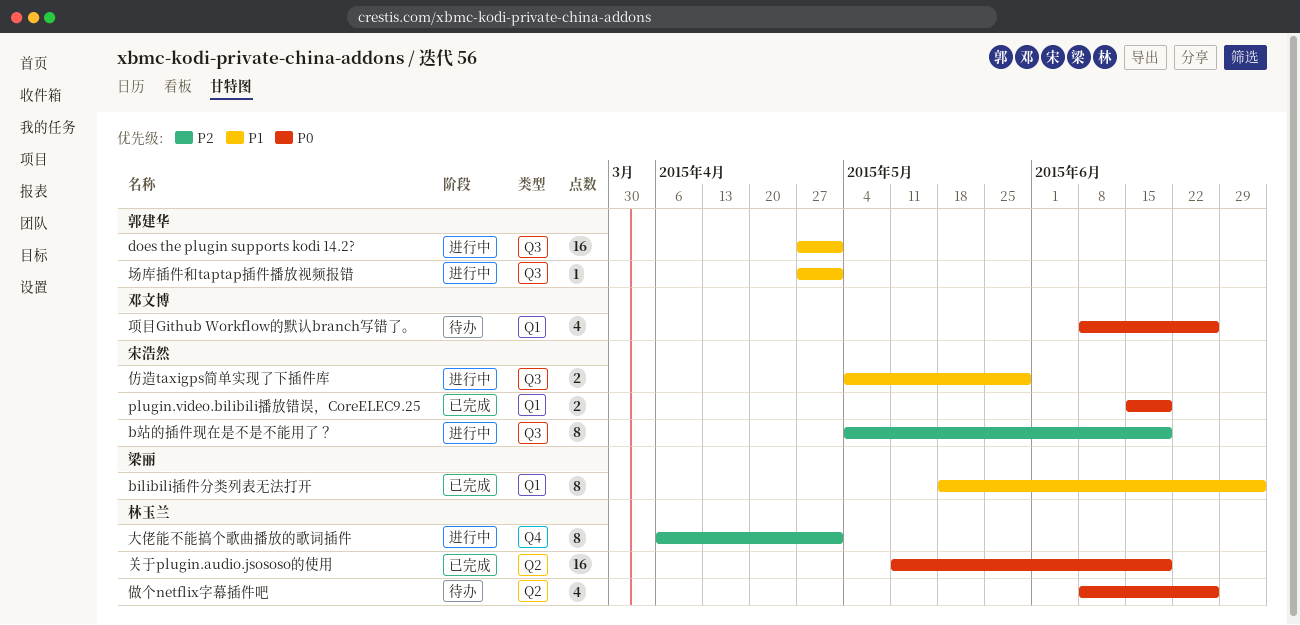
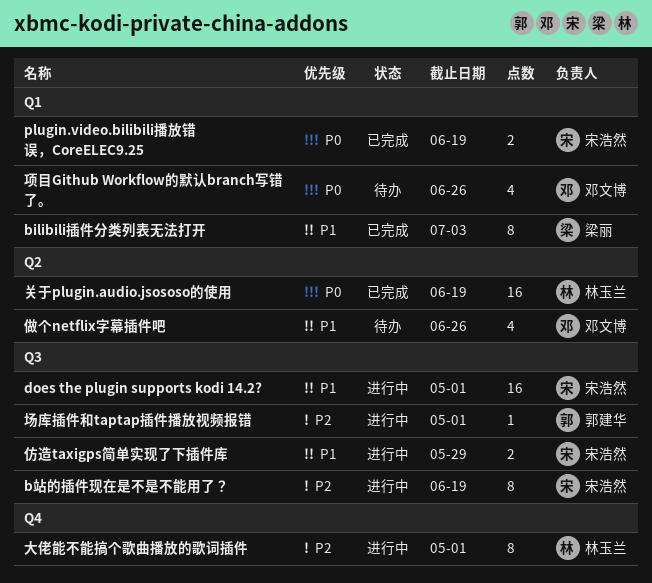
does the plugin supports kodi 14.2?, owner: 郭建华 -> 宋浩然
做个netflix字幕插件吧, owner: 林玉兰 -> 邓文博
做个netflix字幕插件吧, priority: P0 -> P1
场库插件和taptap插件播放视频报错, priority: P1 -> P2

